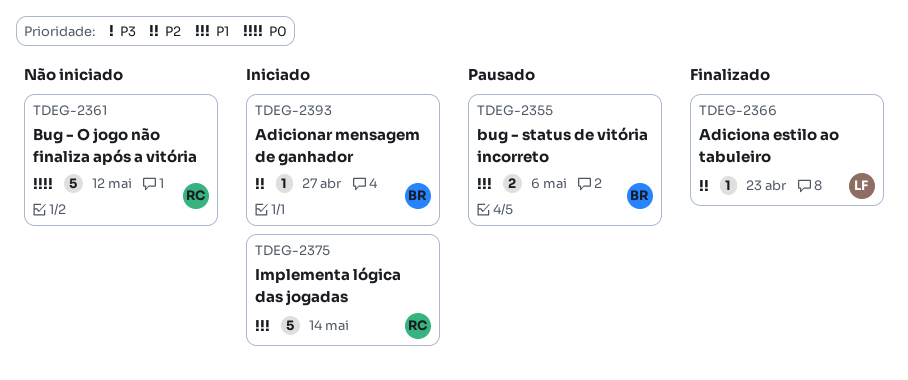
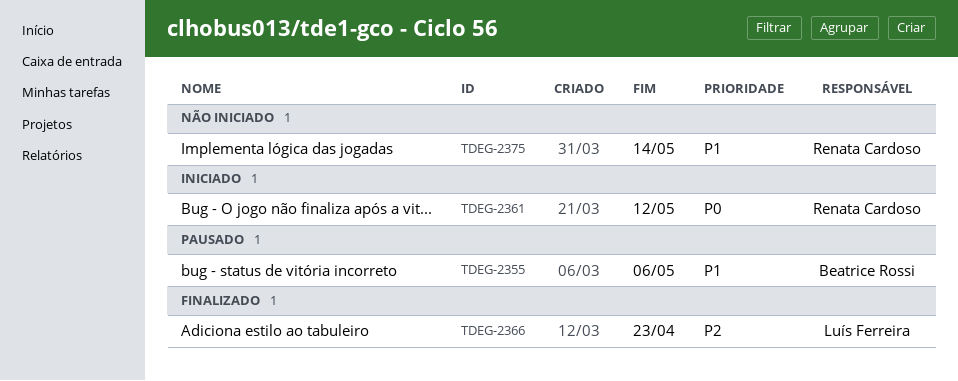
TDEG-2361, status: Não iniciado -> Iniciado
TDEG-2375, status: Iniciado -> Não iniciado
TDEG-2393: present -> none

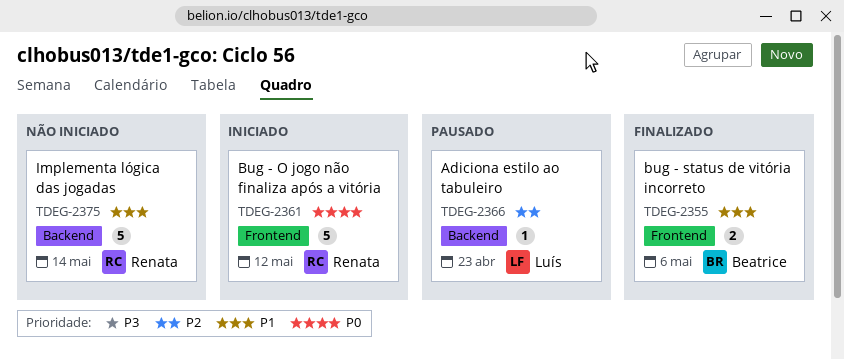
TDEG-2355, status: Pausado -> Finalizado
TDEG-2366, status: Finalizado -> Pausado

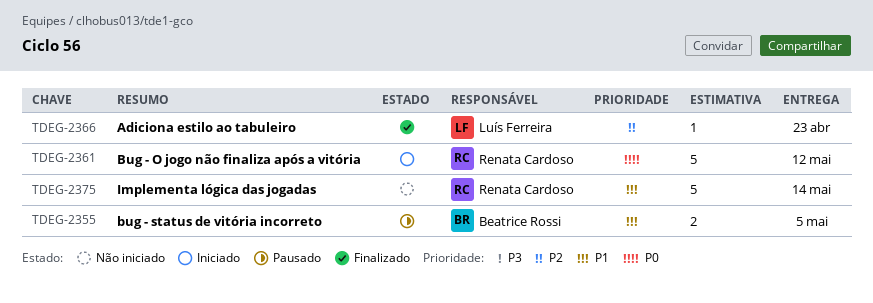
TDEG-2355, status: Finalizado -> Pausado
TDEG-2355, due: May 6 -> May 5
TDEG-2366, status: Pausado -> Finalizado

